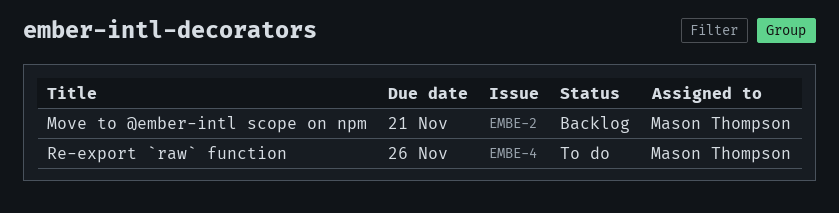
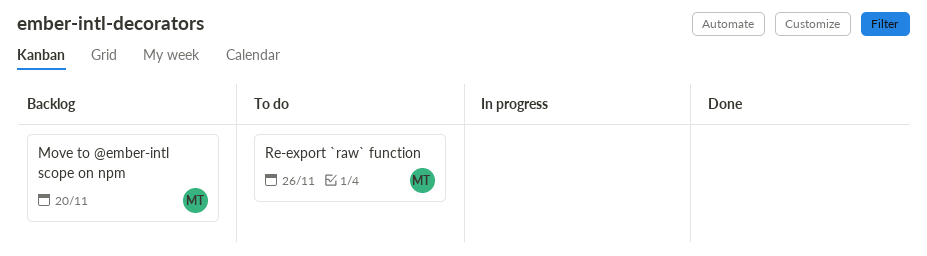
Move to @ember-intl scope on npm, due: Nov 21 -> Nov 20

